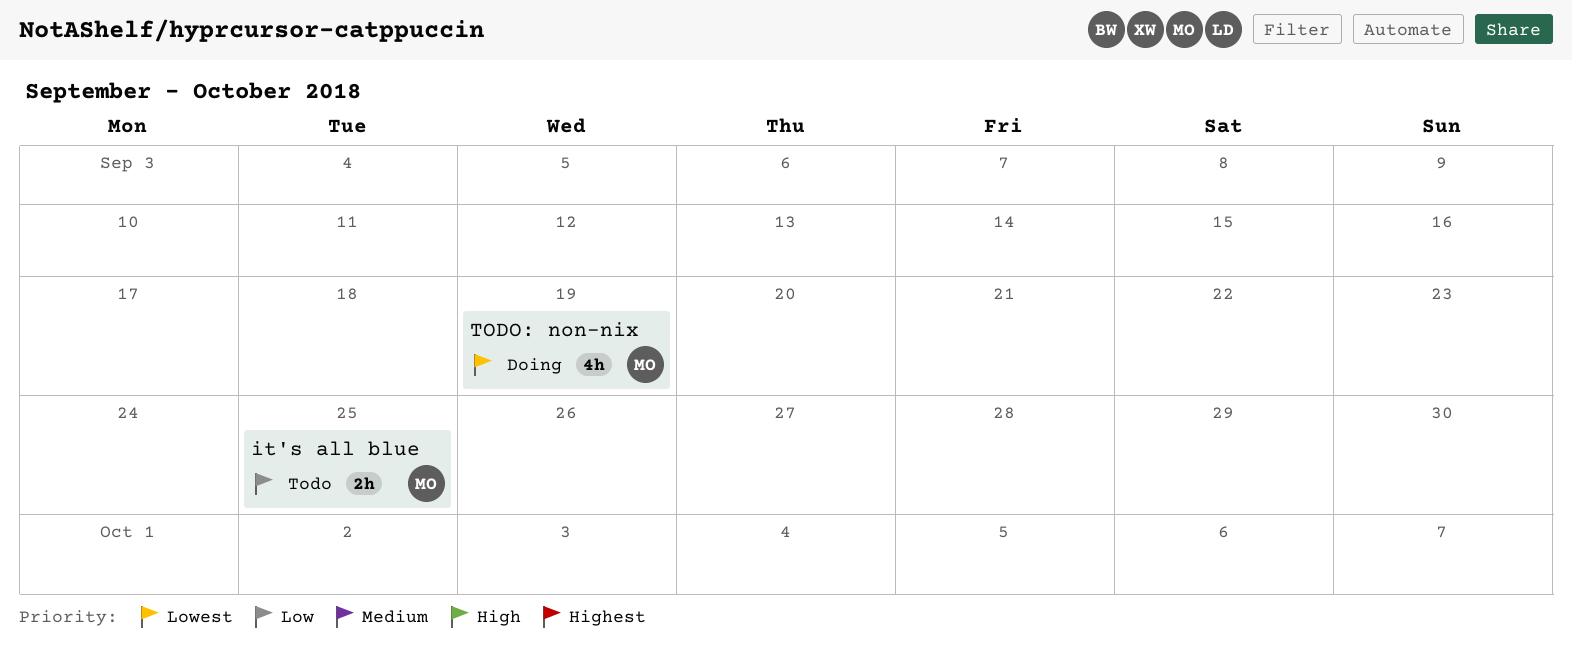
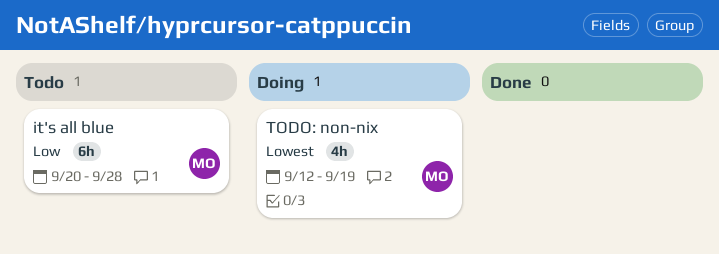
it's all blue, estimate: 2h -> 6h
it's all blue, due: Sep 25 -> Sep 28

